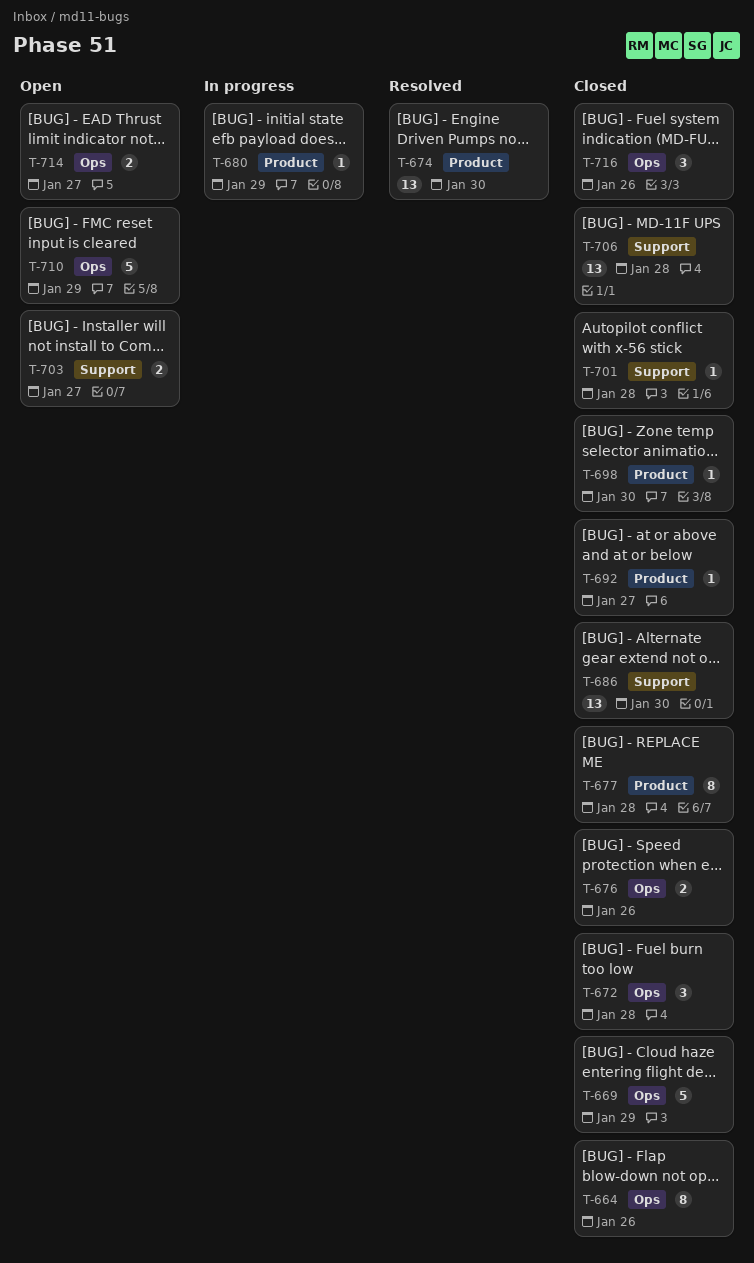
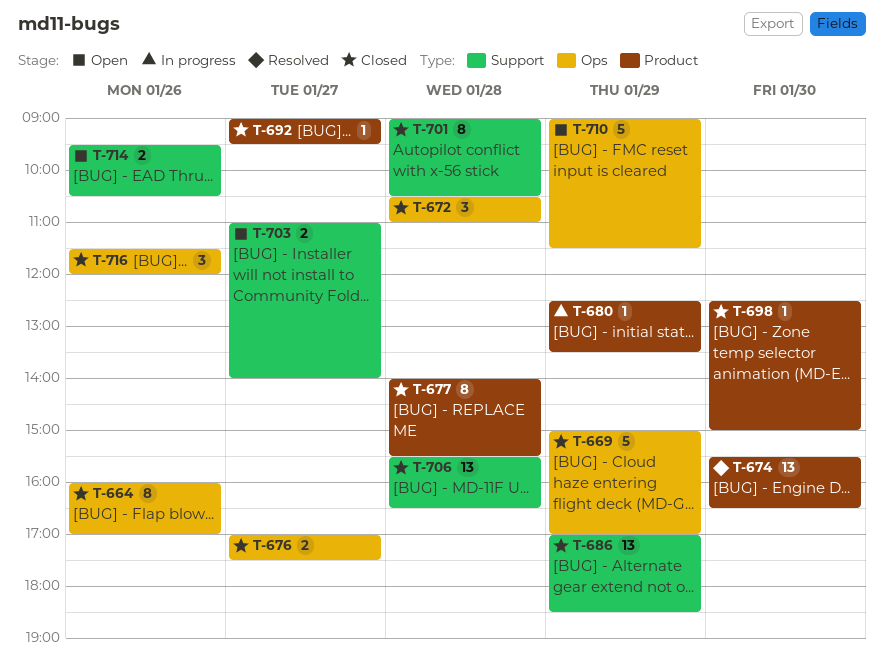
T-676, day: Jan 26 -> Jan 27
T-686, day: Jan 30 -> Jan 29
T-701, estimate: 1 -> 8
T-714, label: Ops -> Support
T-714, day: Jan 27 -> Jan 26

